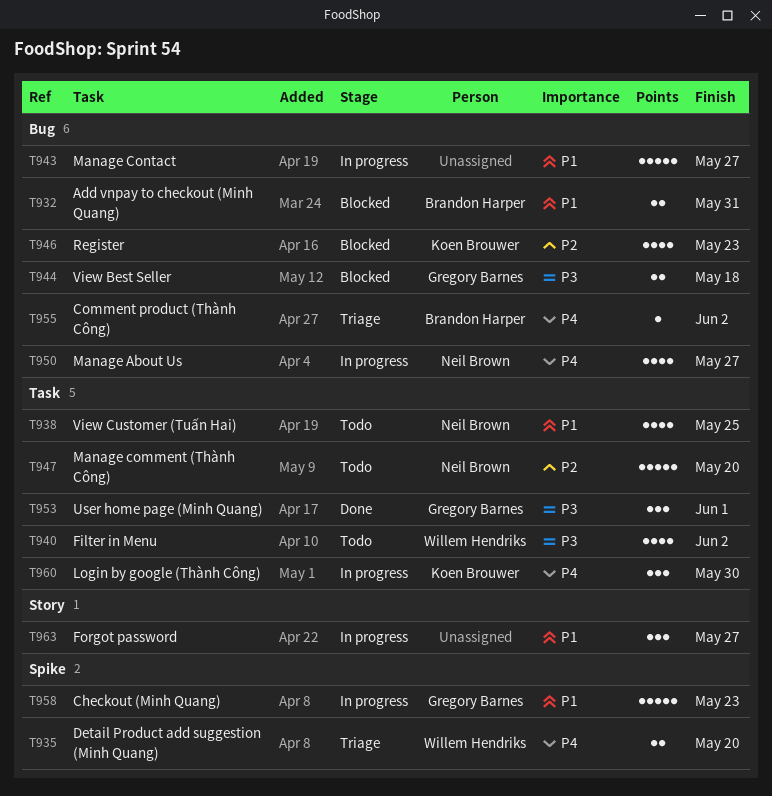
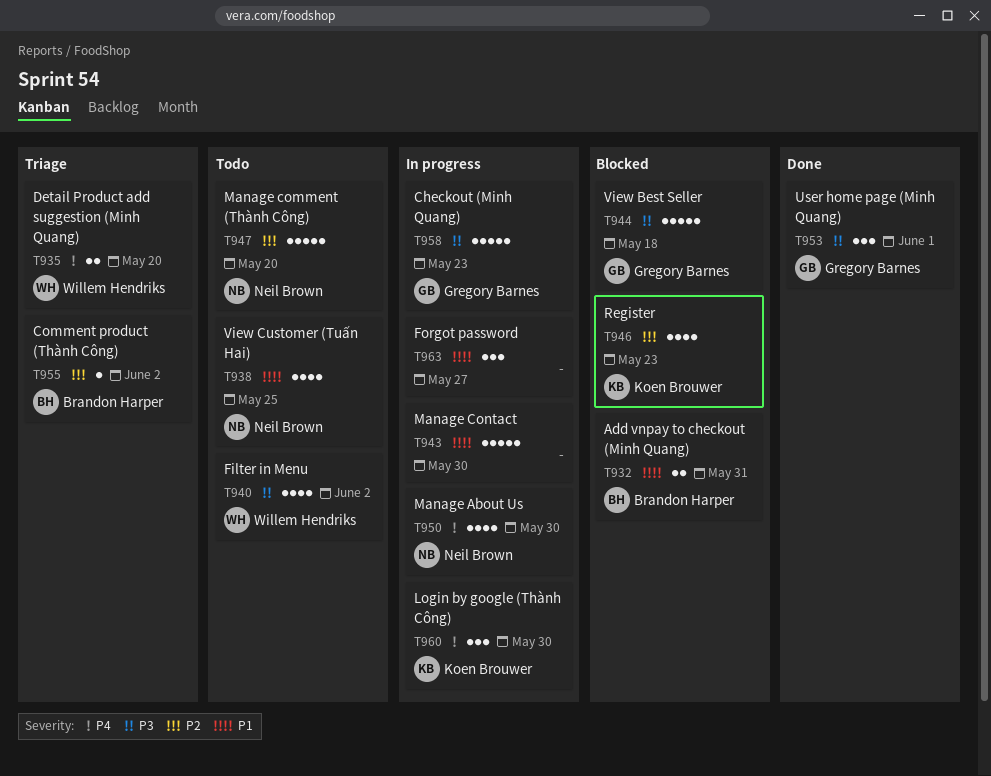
T943, due: May 27 -> May 30
T944, estimate: 2 -> 5
T950, due: May 27 -> May 30
T955, priority: P4 -> P2
T958, priority: P1 -> P3

